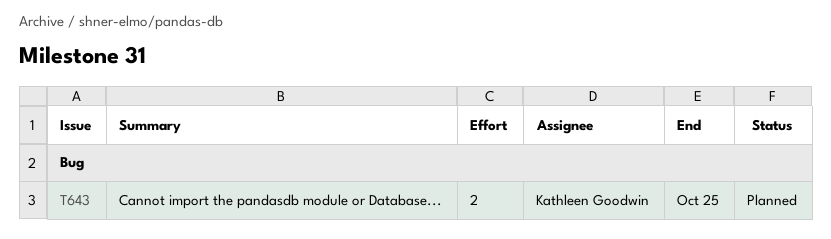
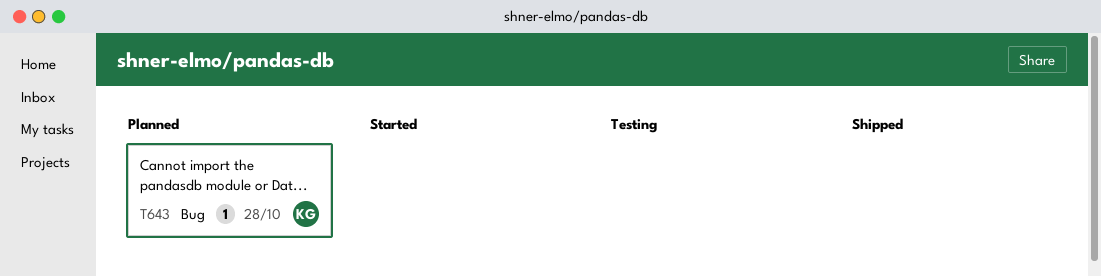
T643, estimate: 2 -> 1
T643, due: Oct 25 -> Oct 28

